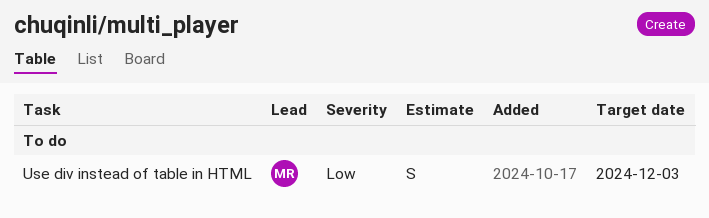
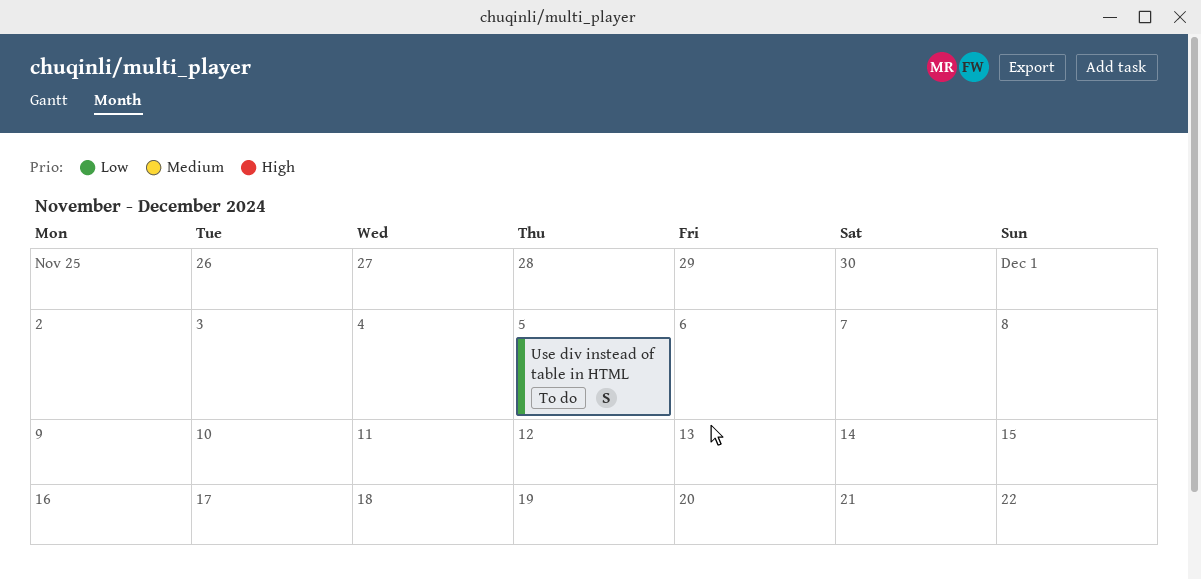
Use div instead of table in HTML, due: Dec 3 -> Dec 5

